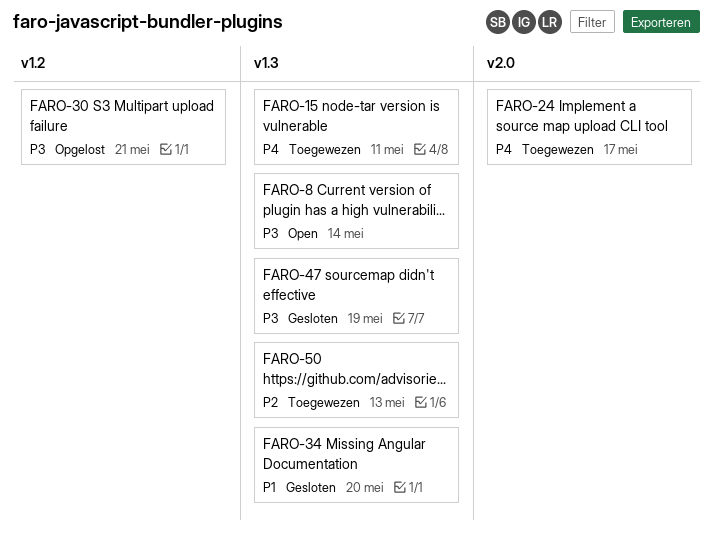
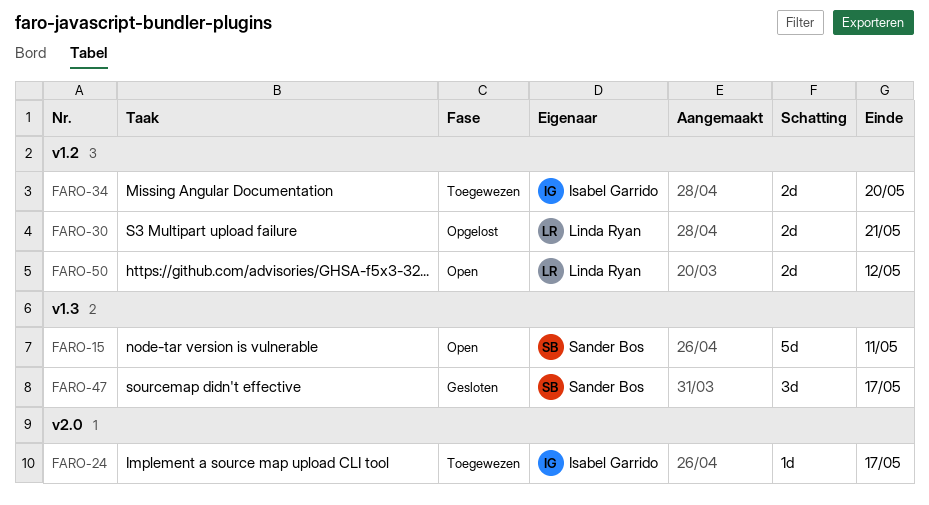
FARO-8: present -> none
FARO-15, status: Toegewezen -> Open
FARO-34, status: Gesloten -> Toegewezen
FARO-34, label: v1.3 -> v1.2
FARO-47, due: May 19 -> May 17
FARO-50, status: Toegewezen -> Open
FARO-50, label: v1.3 -> v1.2
FARO-50, due: May 13 -> May 12

